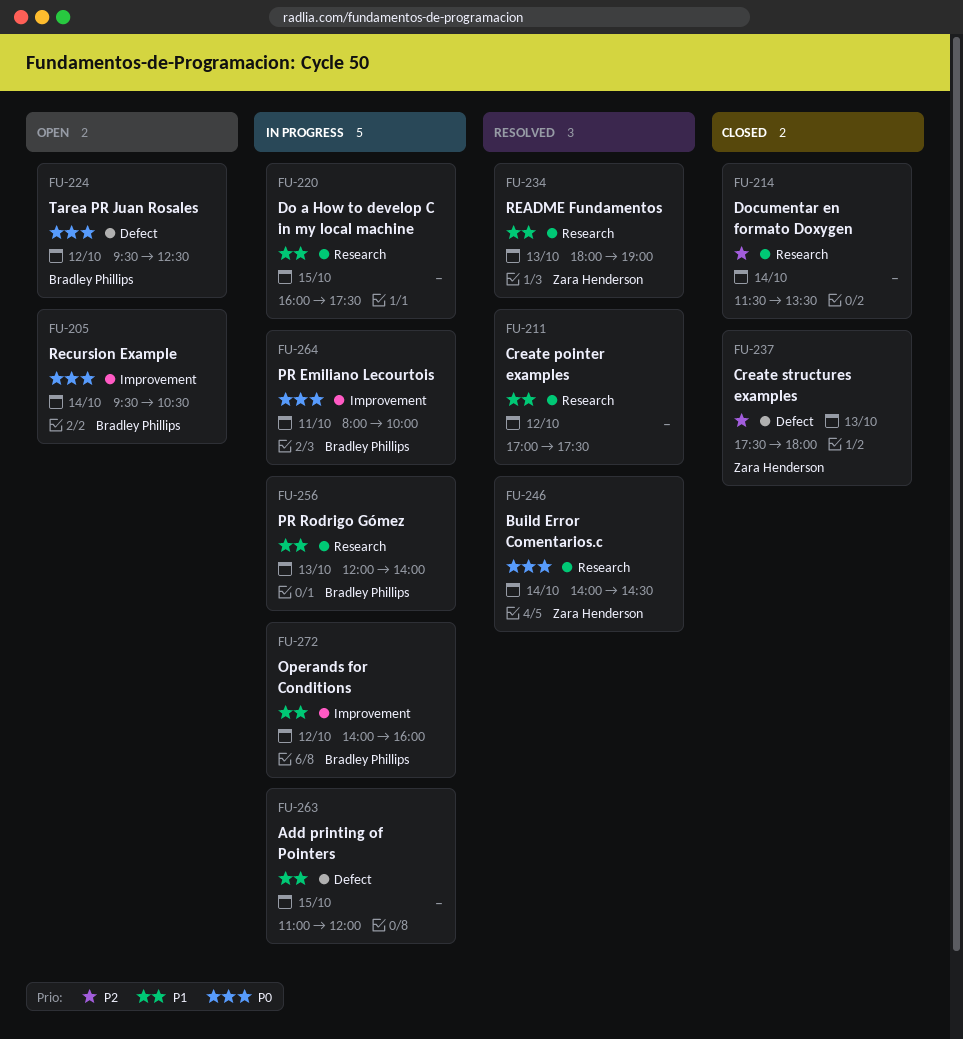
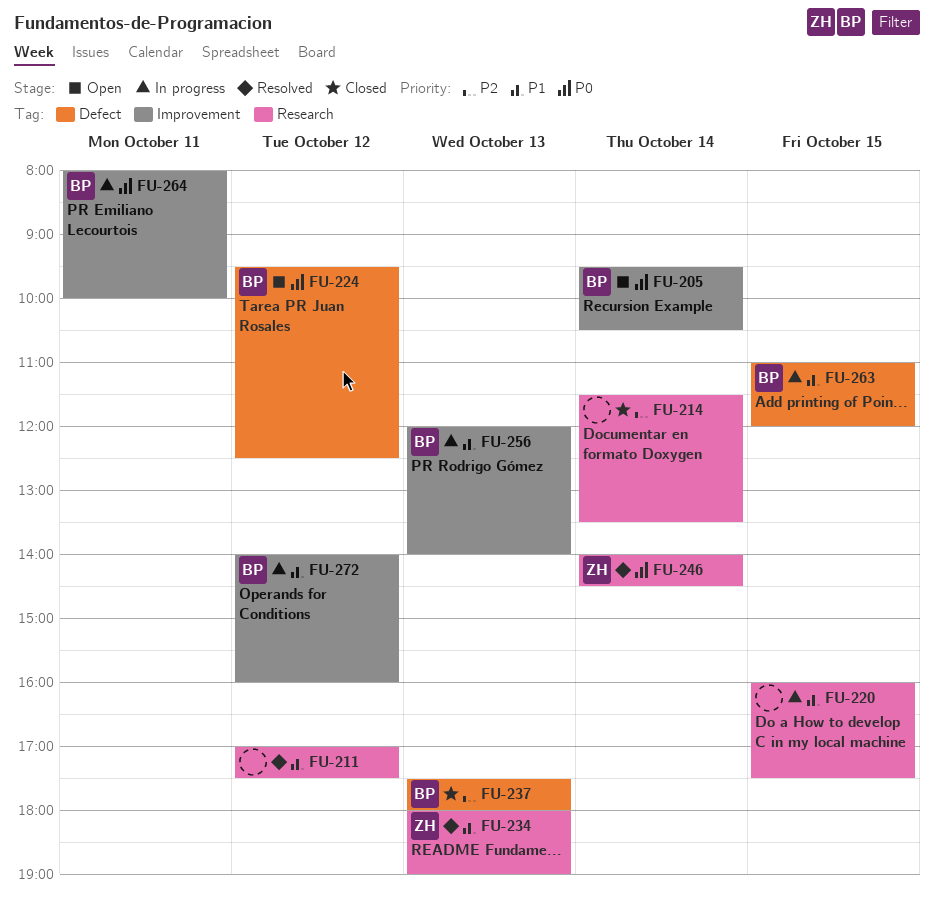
FU-237, owner: Zara Henderson -> Bradley Phillips
FU-256, label: Research -> Improvement
FU-263, owner: none -> Bradley Phillips

